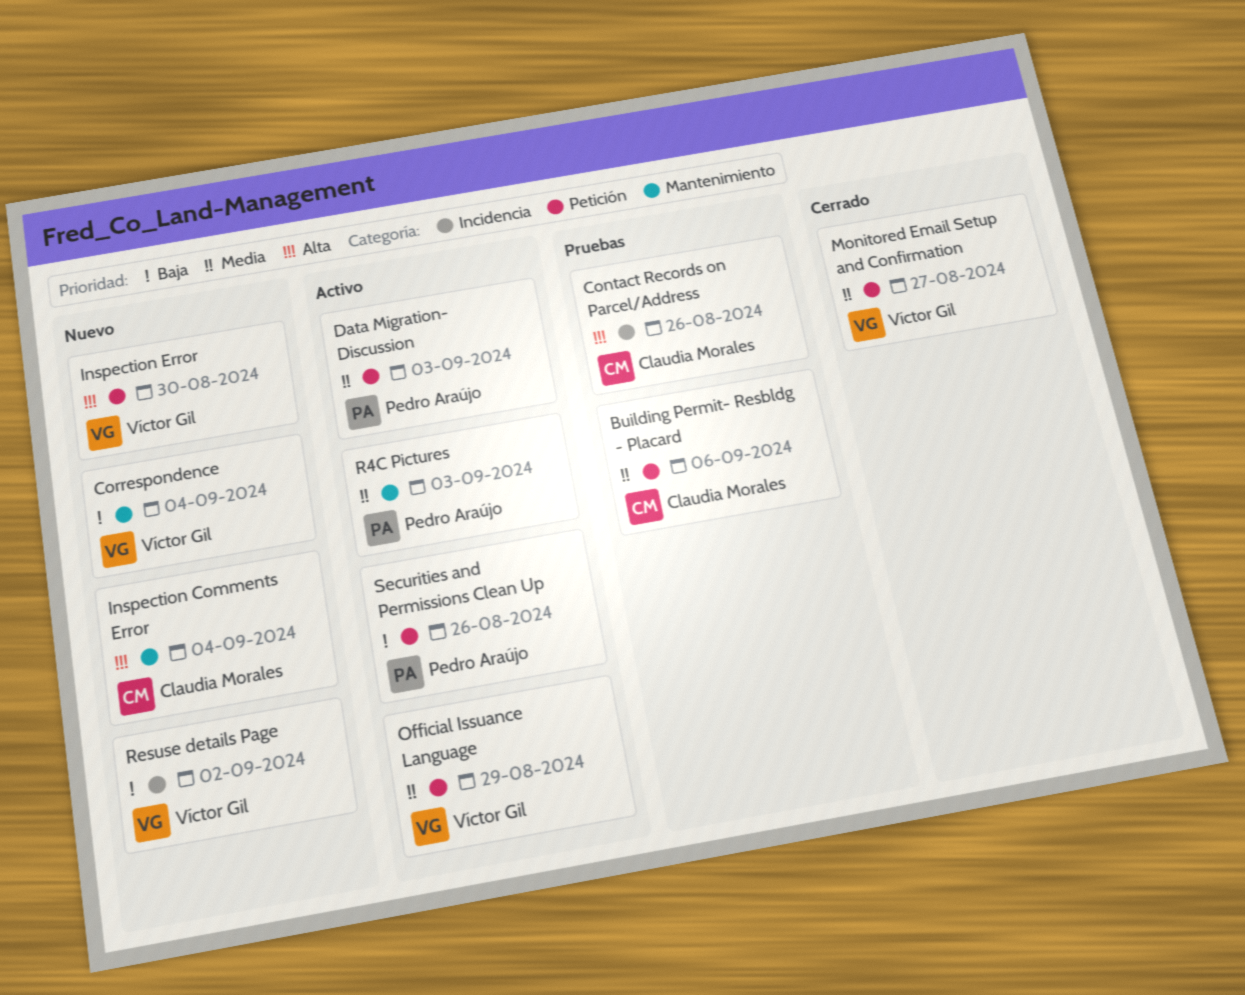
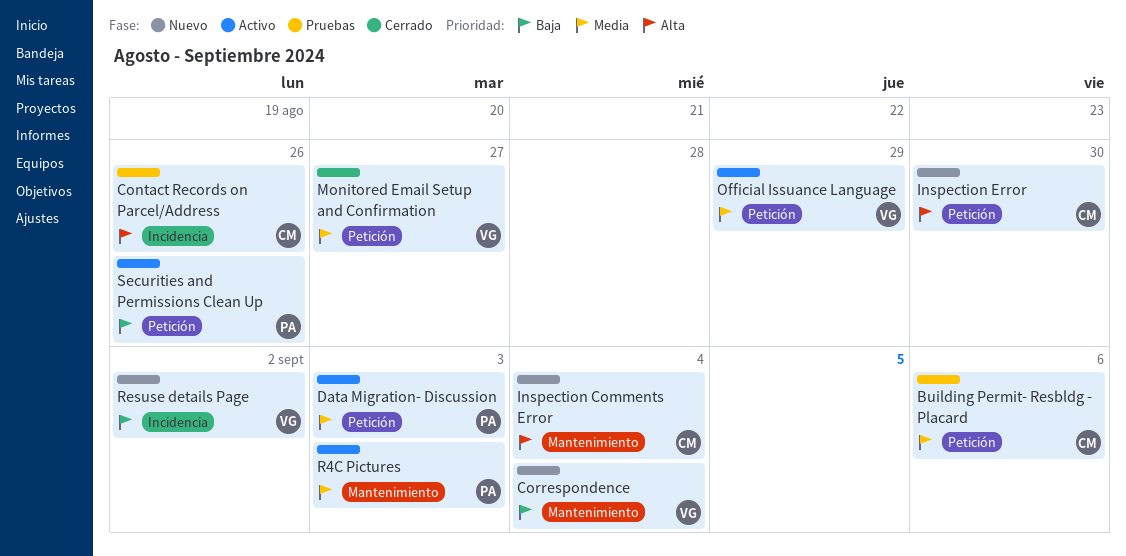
Inspection Error, owner: Víctor Gil -> Claudia Morales

